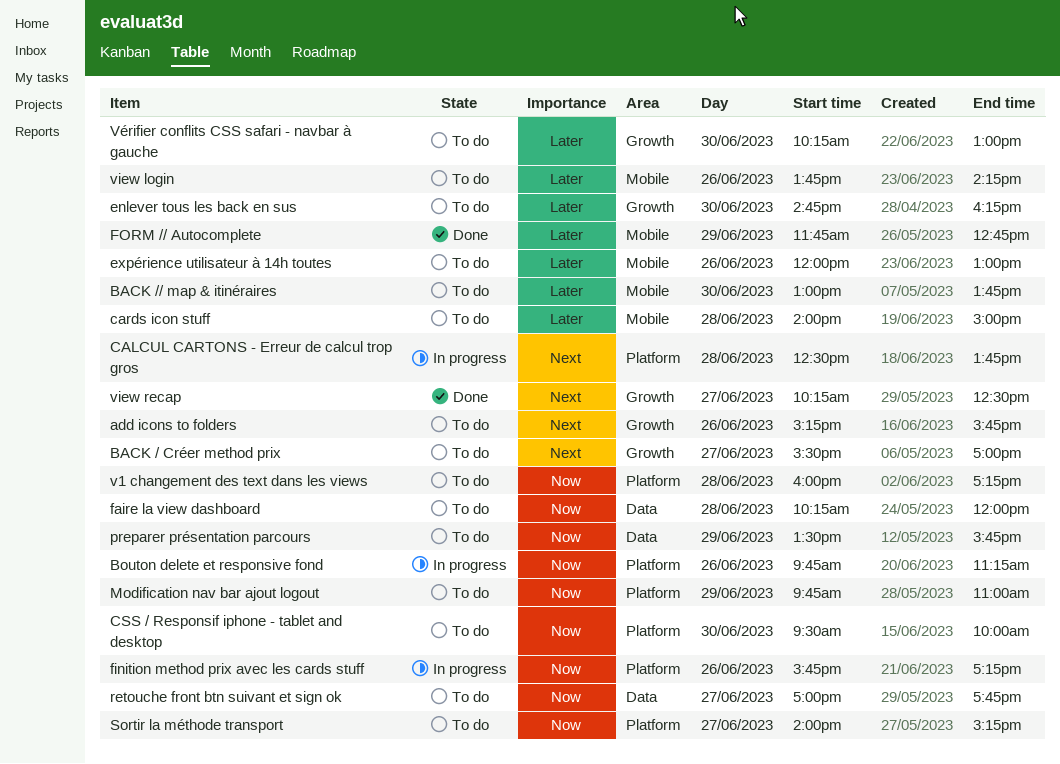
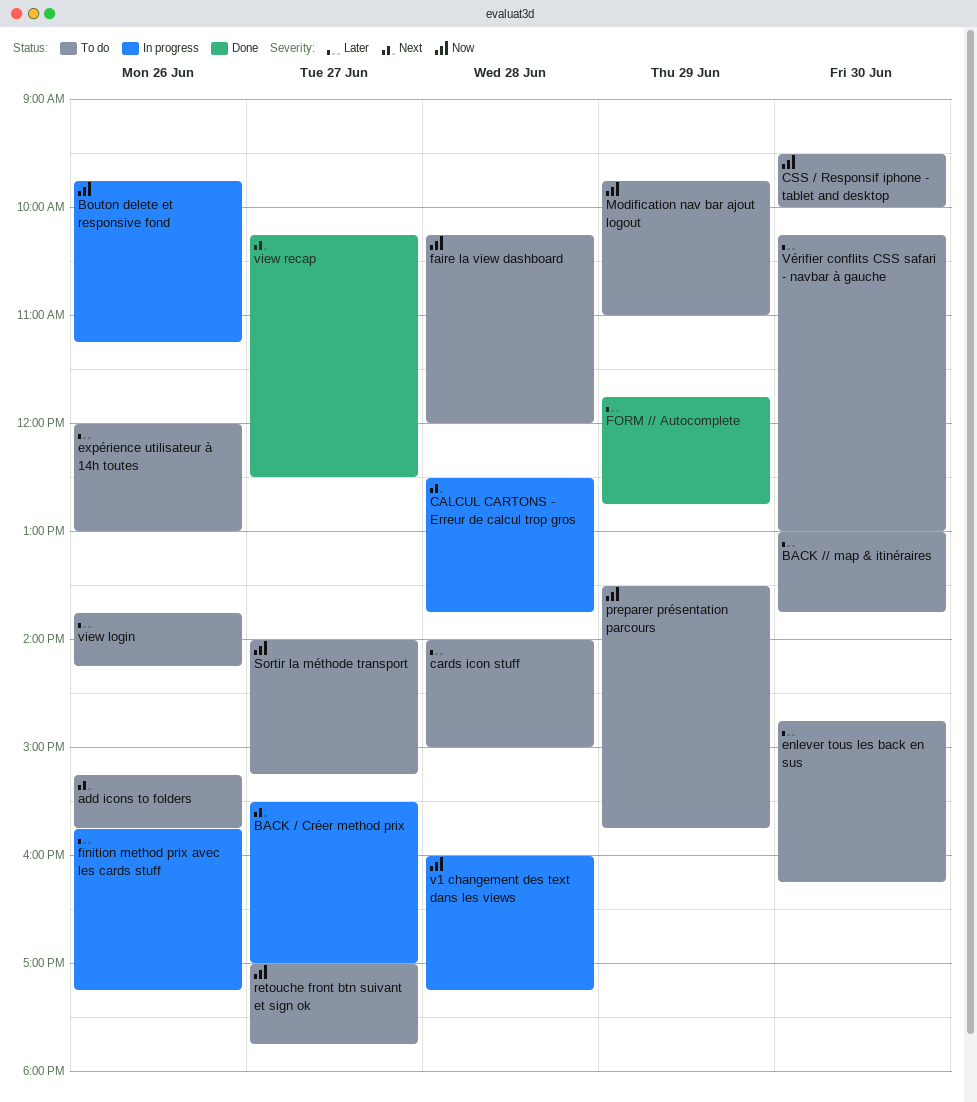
BACK / Créer method prix, status: To do -> In progress
finition method prix avec les cards stuff, priority: Now -> Later
v1 changement des text dans les views, status: To do -> In progress

